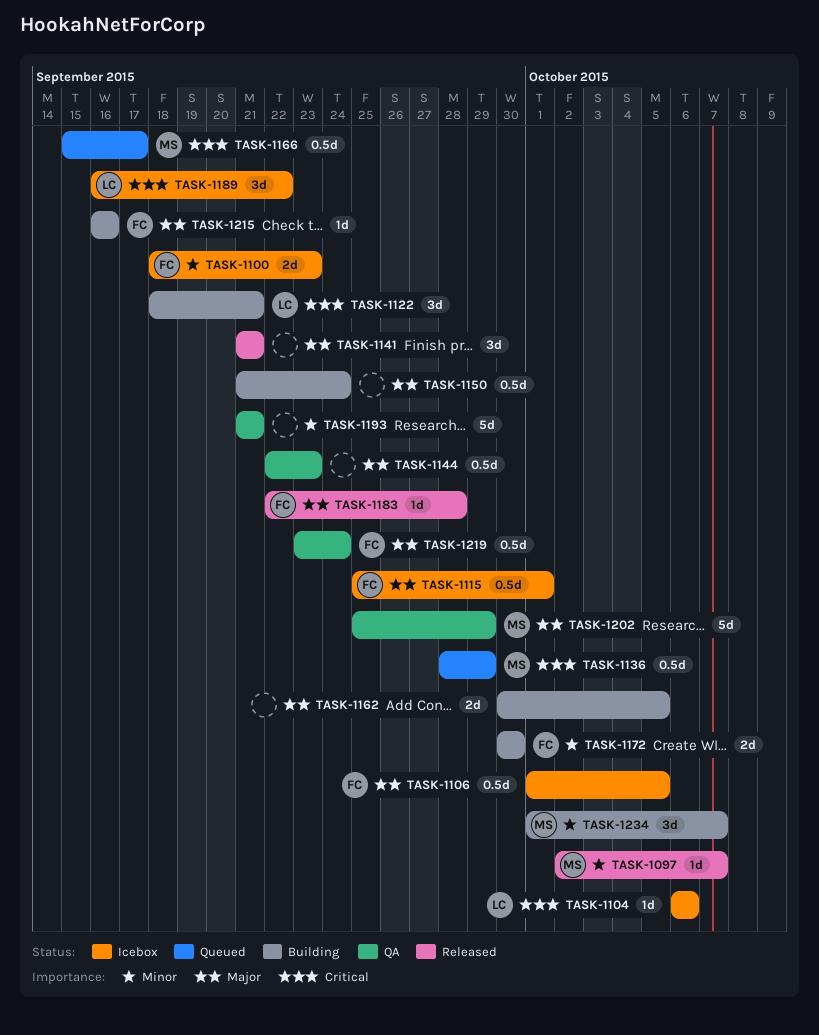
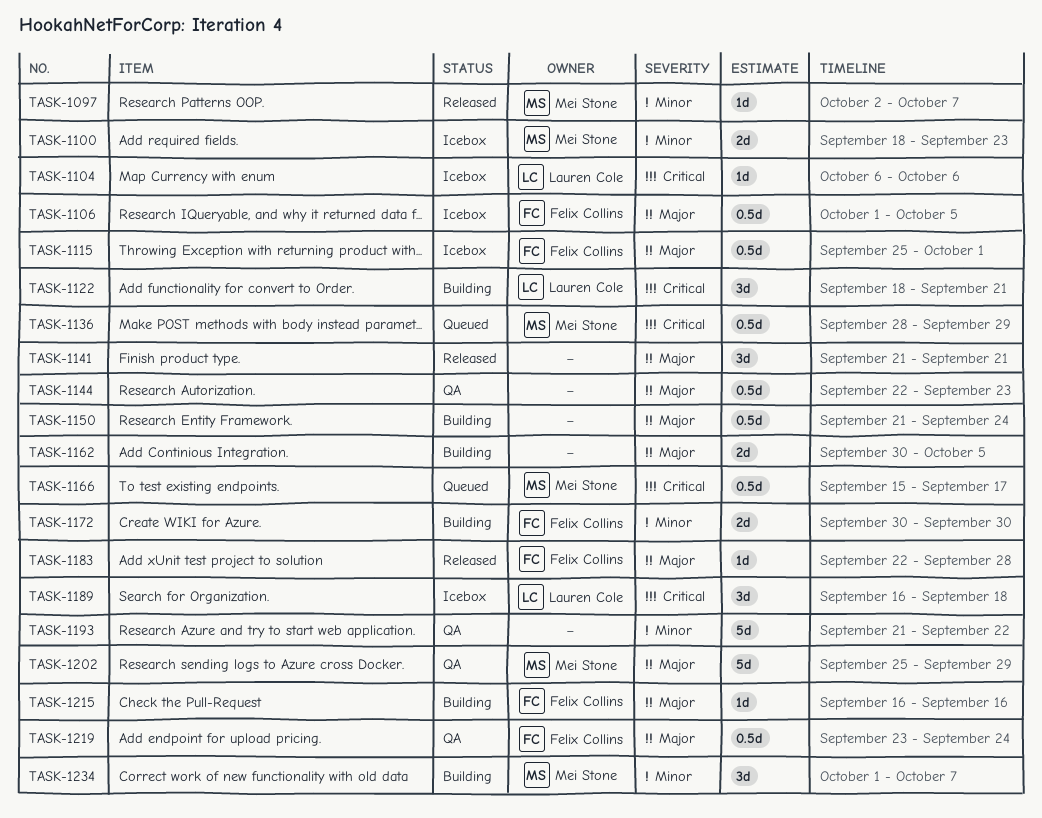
TASK-1100, owner: Felix Collins -> Mei Stone
TASK-1189, due: Sep 22 -> Sep 18
TASK-1193, due: Sep 21 -> Sep 22

